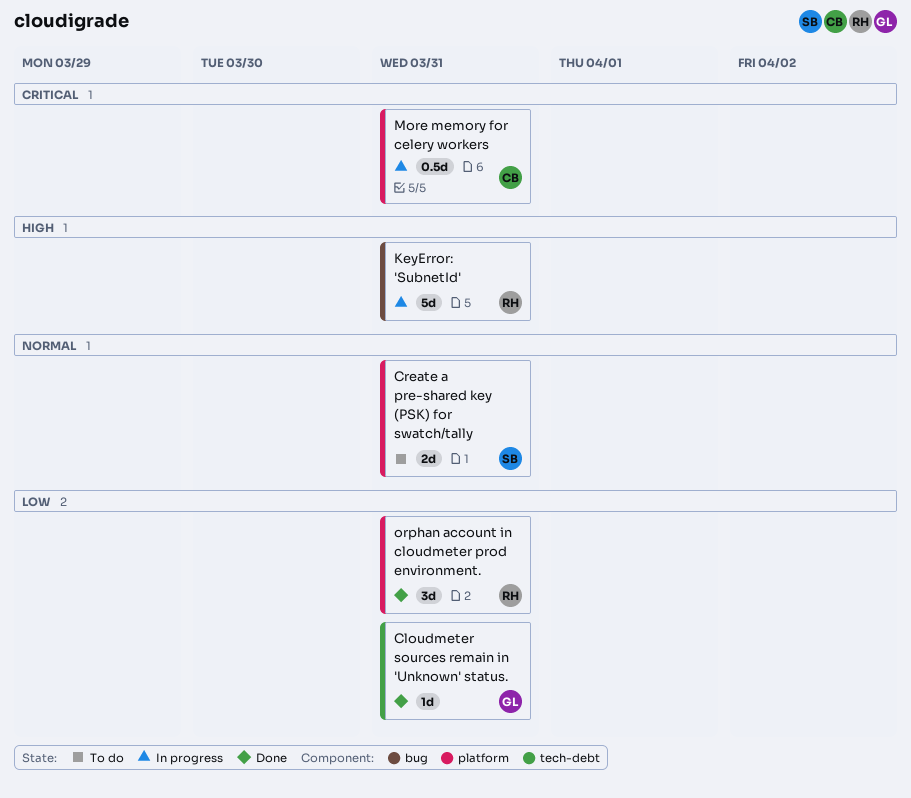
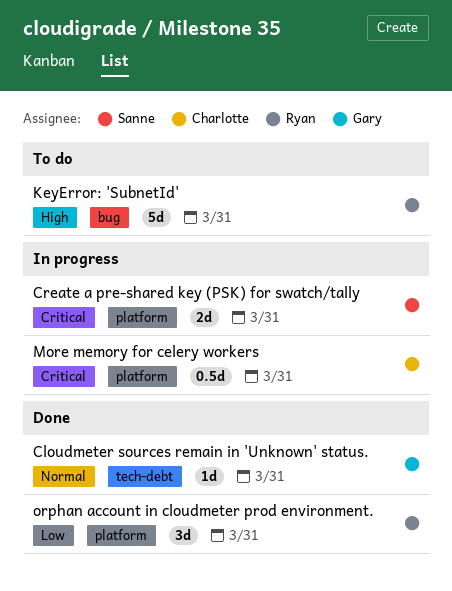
Cloudmeter sources remain in 'Unknown' status., priority: Low -> Normal
Create a pre-shared key (PSK) for swatch/tally, status: To do -> In progress
Create a pre-shared key (PSK) for swatch/tally, priority: Normal -> Critical
KeyError: 'SubnetId', status: In progress -> To do

